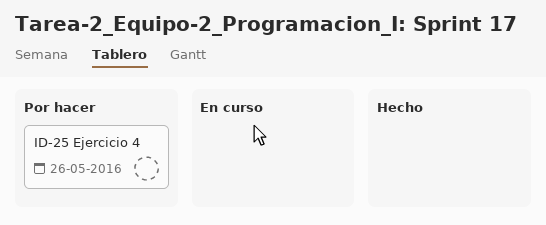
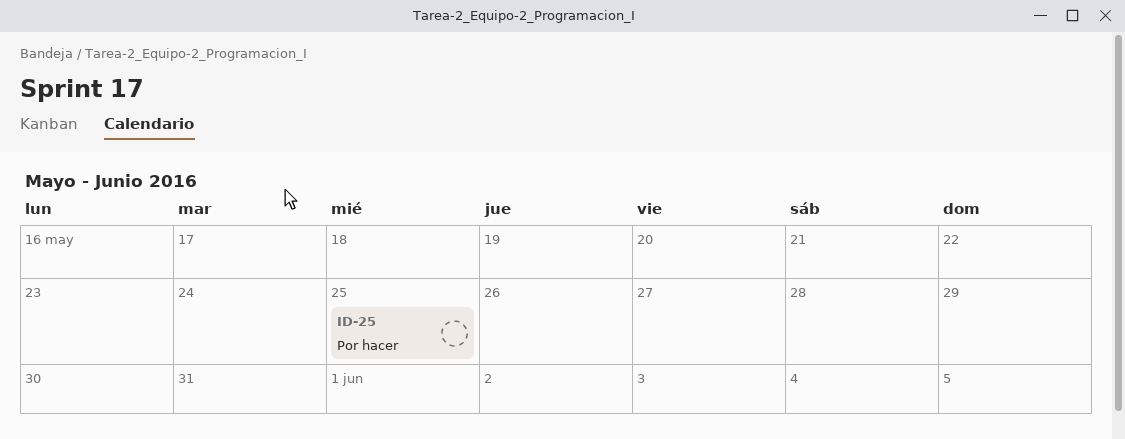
ID-25, due: May 26 -> May 25

